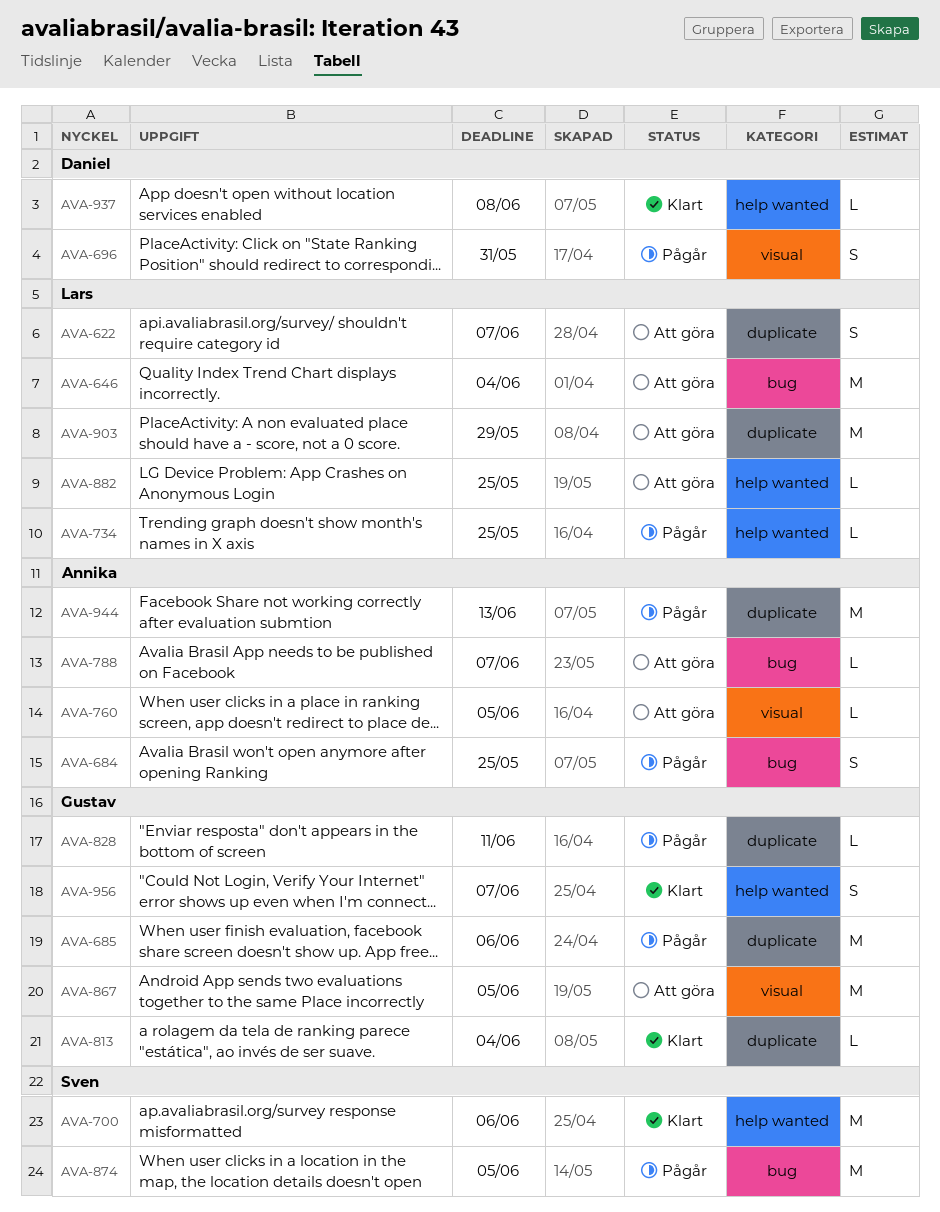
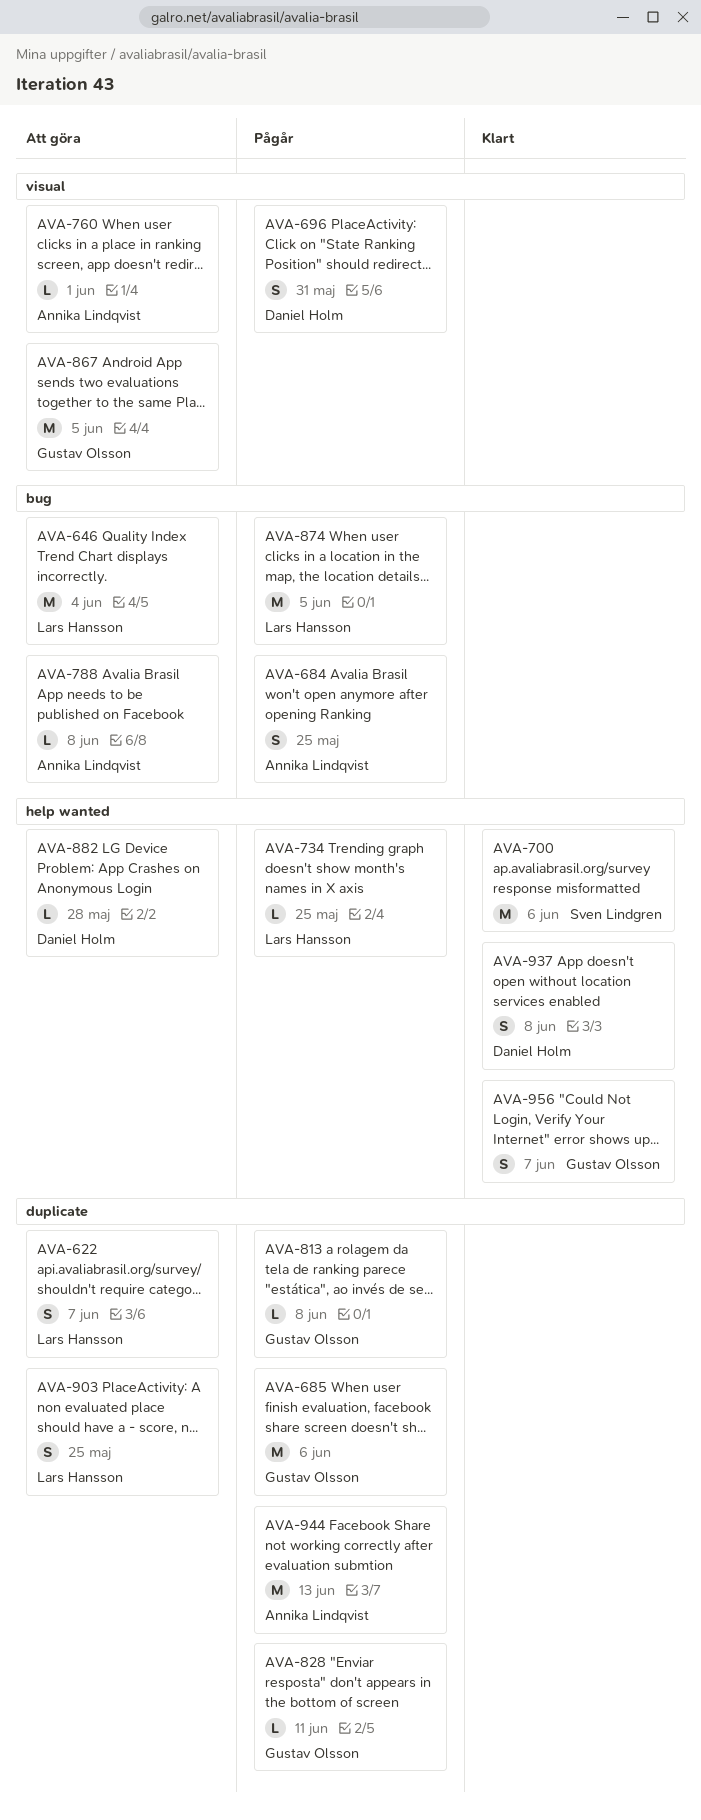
AVA-760, due: Jun 5 -> Jun 1
AVA-788, due: Jun 7 -> Jun 8
AVA-813, status: Klart -> Pågår
AVA-813, due: Jun 4 -> Jun 8
AVA-874, owner: Sven Lindgren -> Lars Hansson
AVA-882, owner: Lars Hansson -> Daniel Holm
AVA-882, due: May 25 -> May 28
AVA-903, estimate: M -> S
AVA-903, due: May 29 -> May 25
AVA-937, estimate: L -> S

